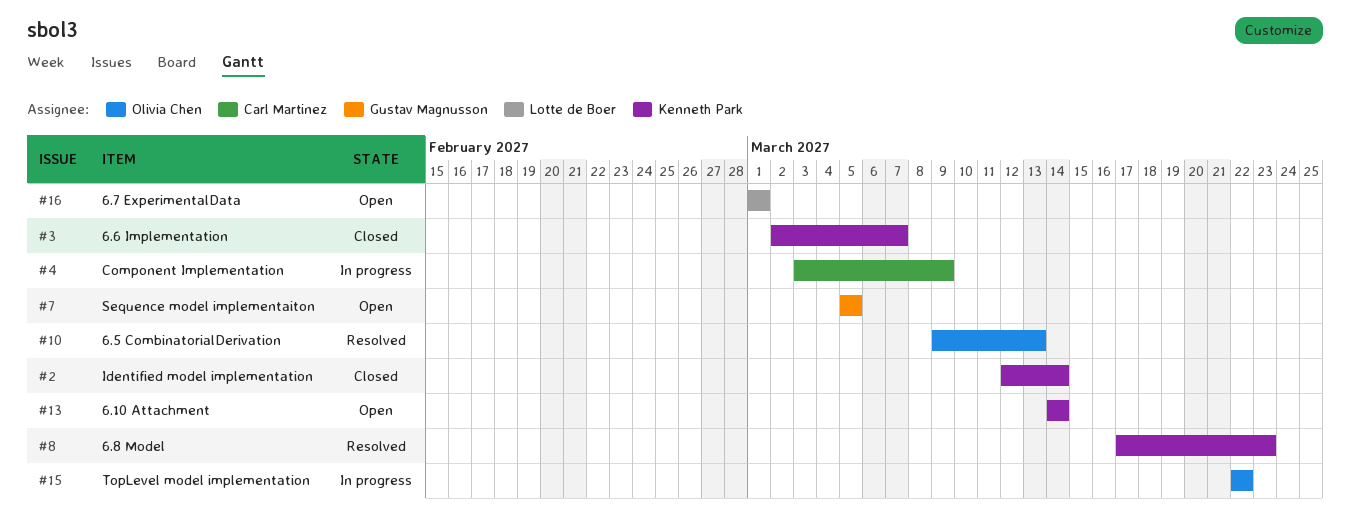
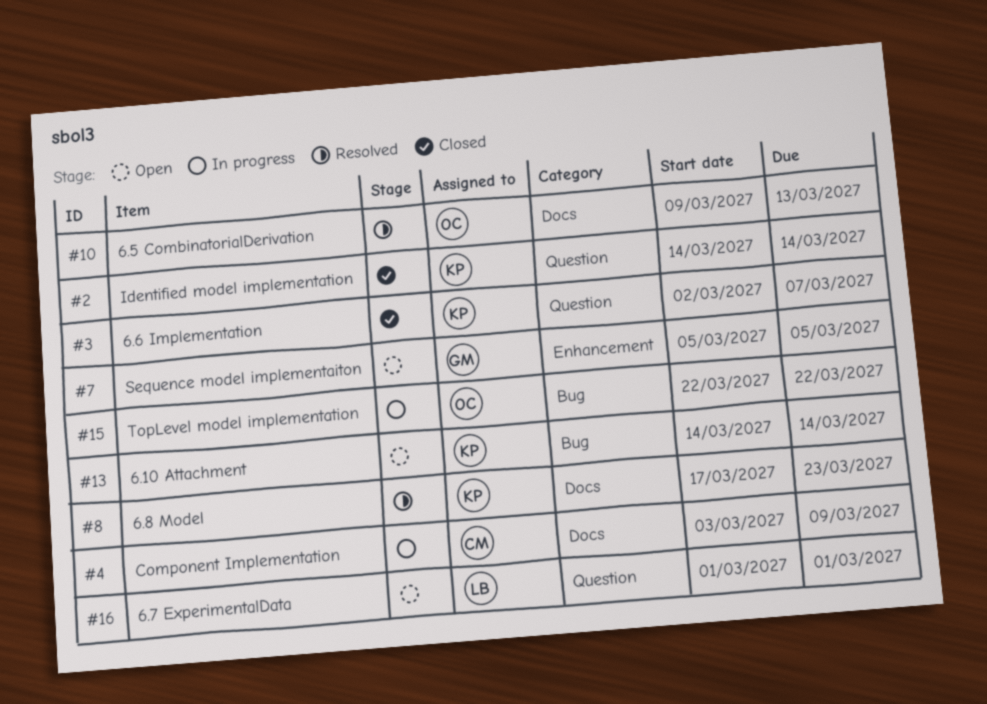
#2, start: Mar 12 -> Mar 14

